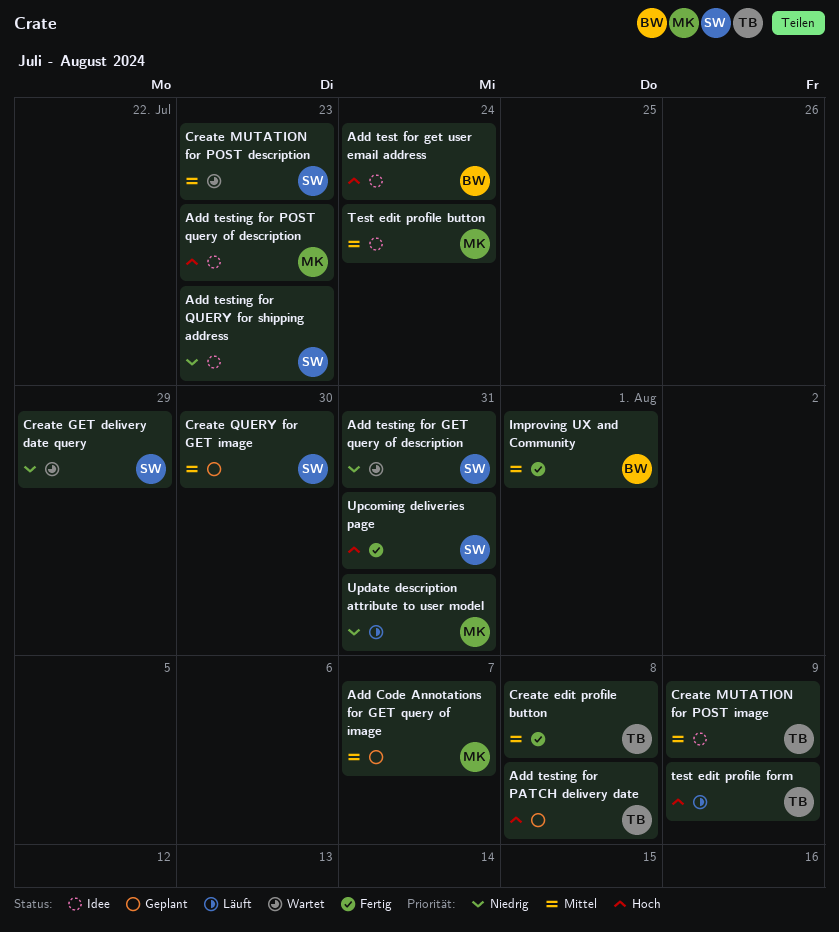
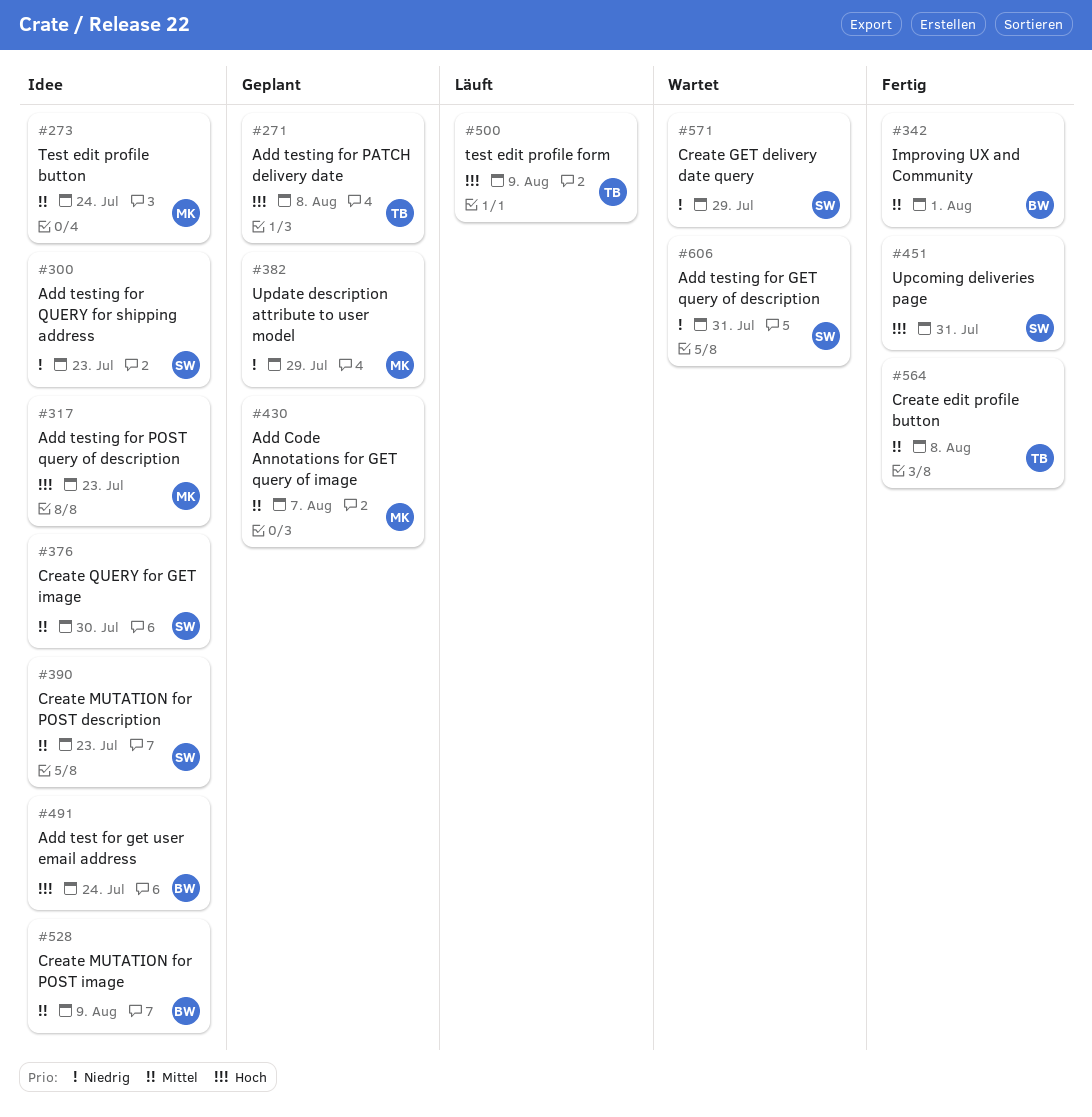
Create MUTATION for POST description, status: Wartet -> Idee
Create MUTATION for POST image, owner: TB -> BW
Create QUERY for GET image, status: Geplant -> Idee
Update description attribute to user model, status: Läuft -> Geplant
Update description attribute to user model, due: Jul 31 -> Jul 29

